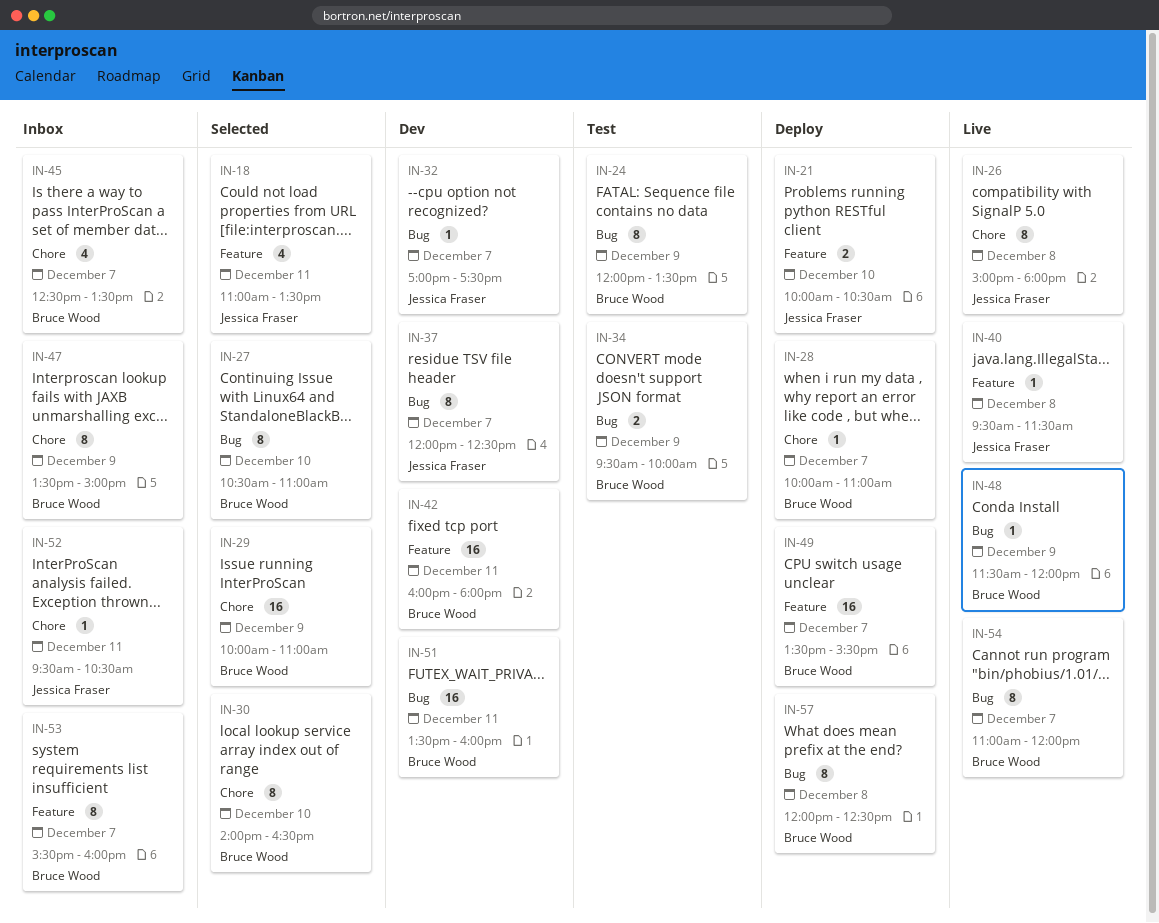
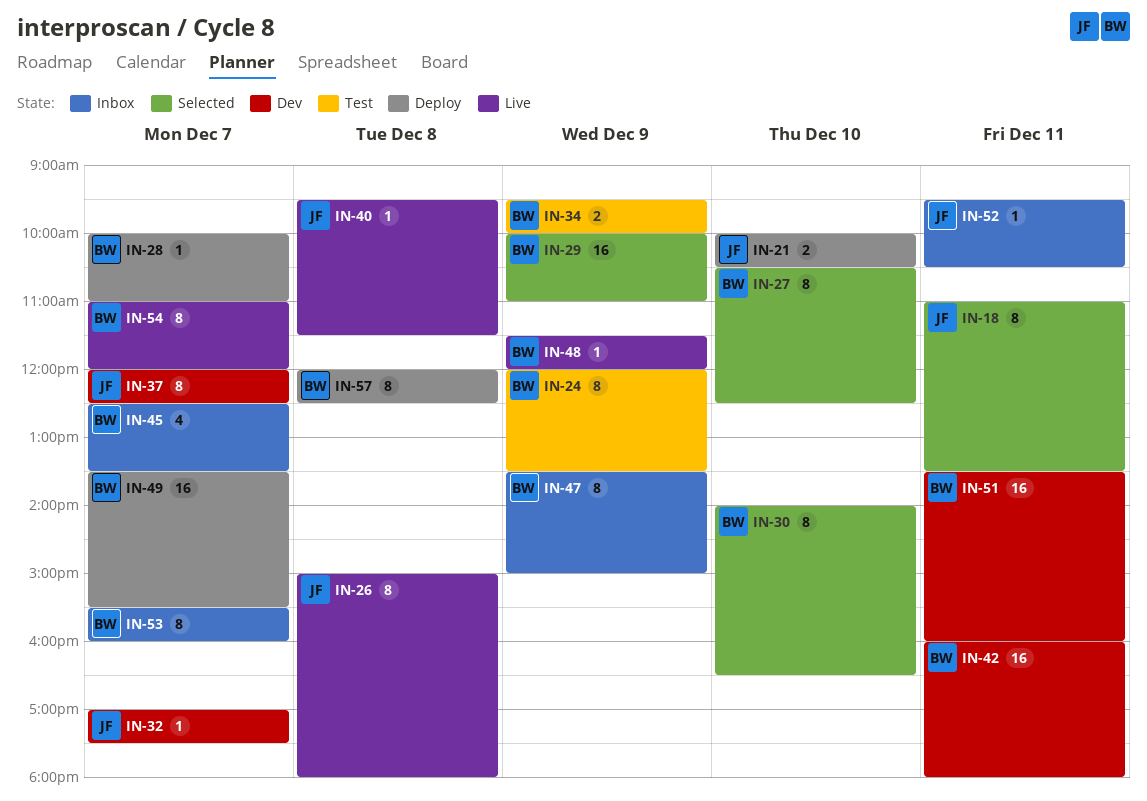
IN-18, estimate: 4 -> 8
IN-27, ends: 11:00 -> 12:30

